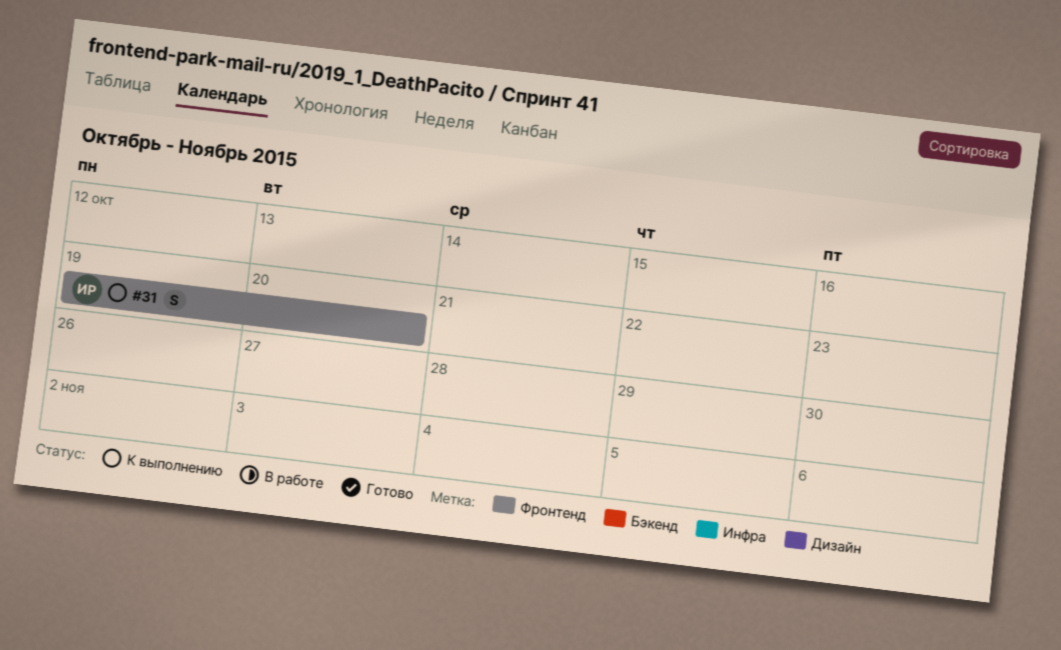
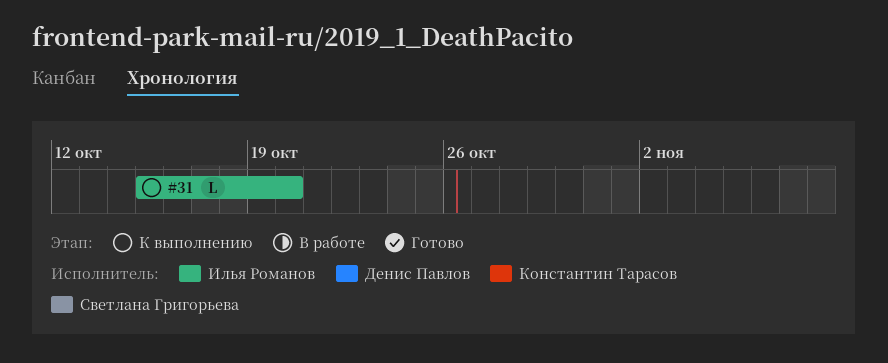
#31, estimate: S -> L
#31, start: Oct 19 -> Oct 15

